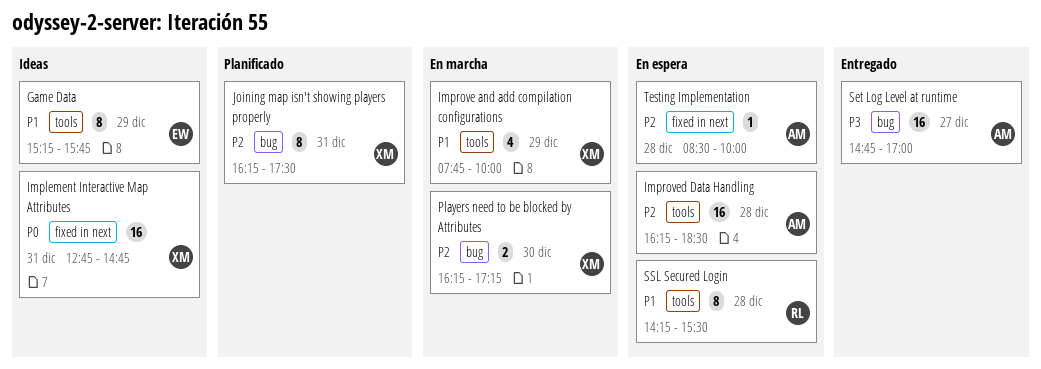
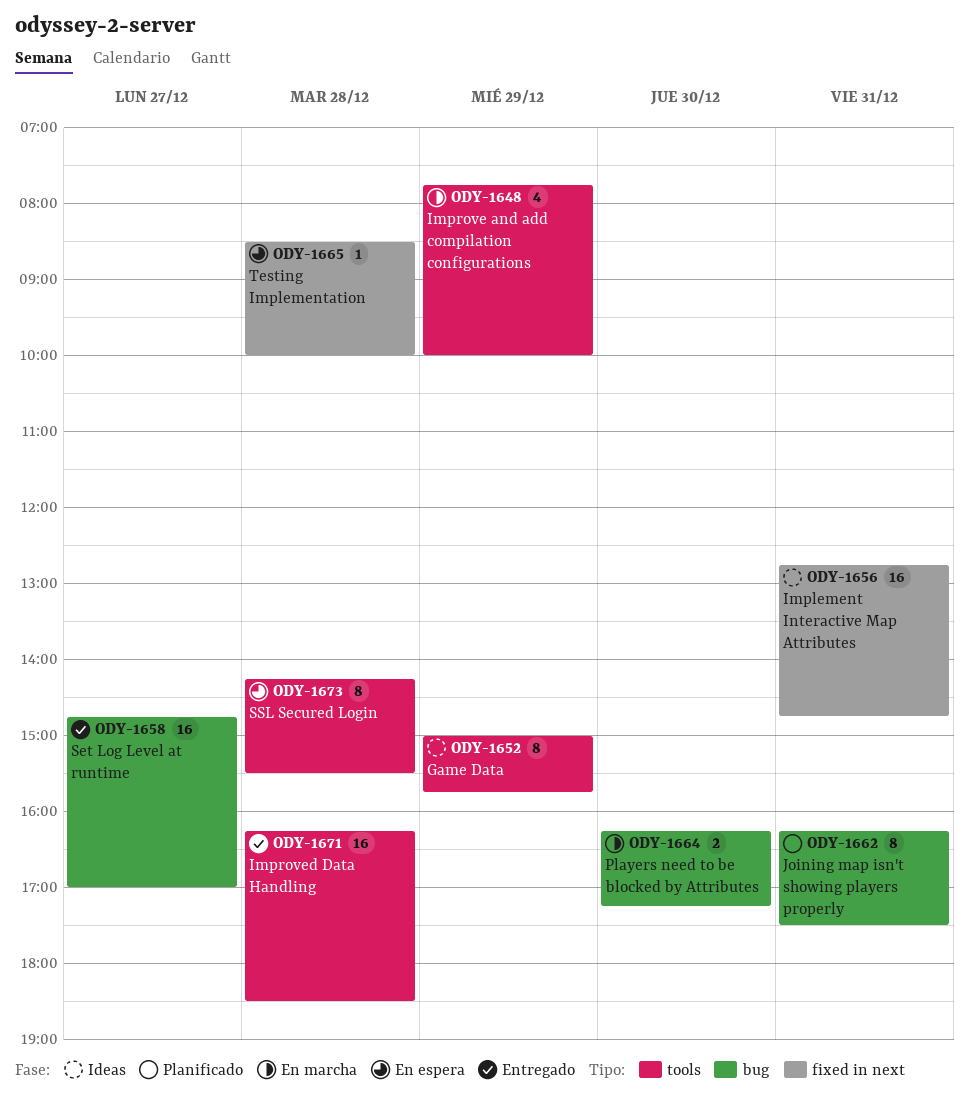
Game Data, begins: 15:15 -> 15:00
Improved Data Handling, status: En espera -> Entregado

